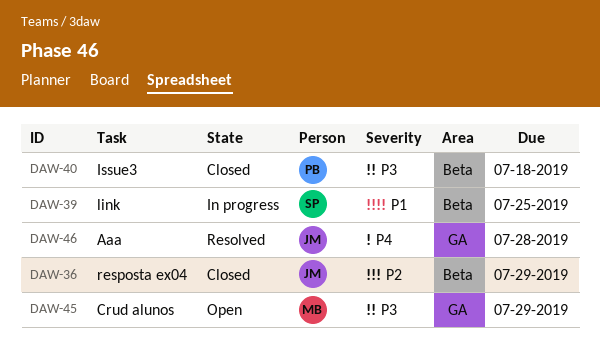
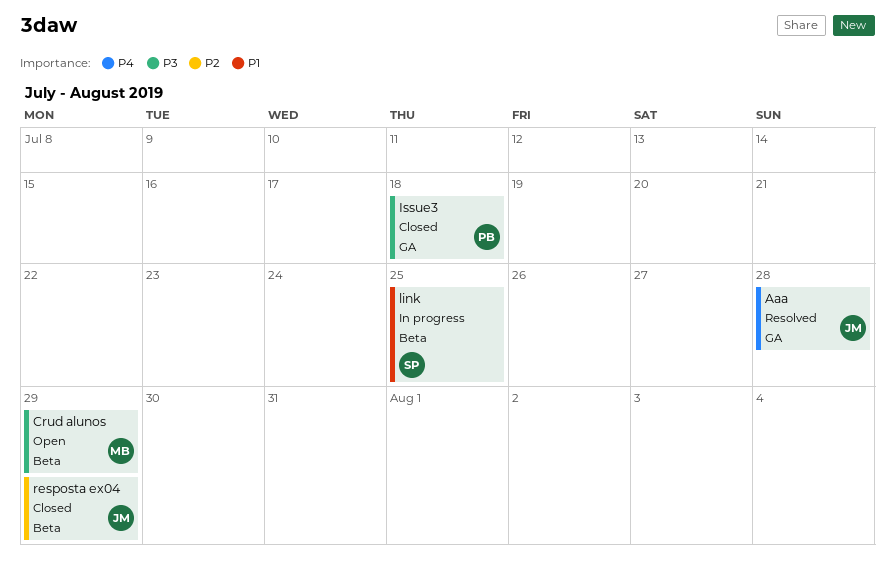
Crud alunos, label: GA -> Beta
Issue3, label: Beta -> GA

